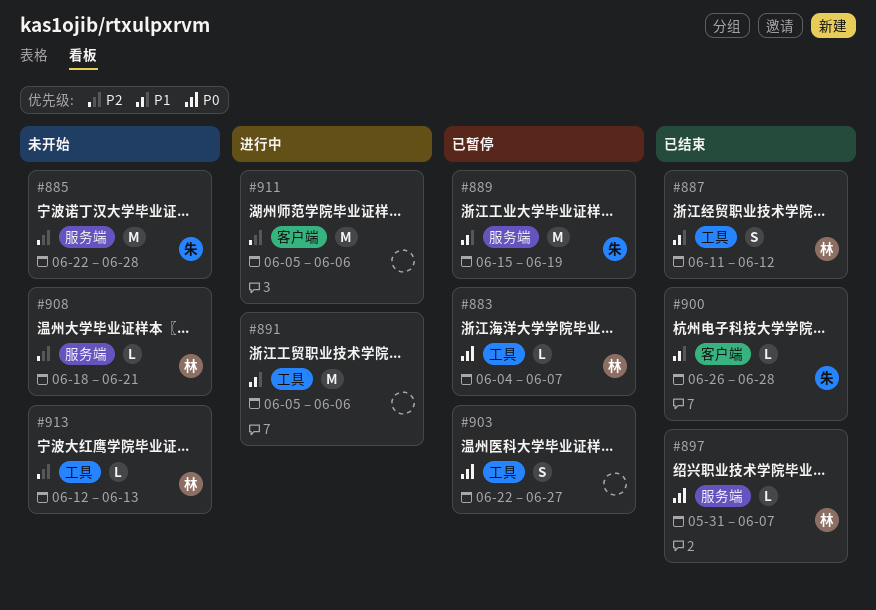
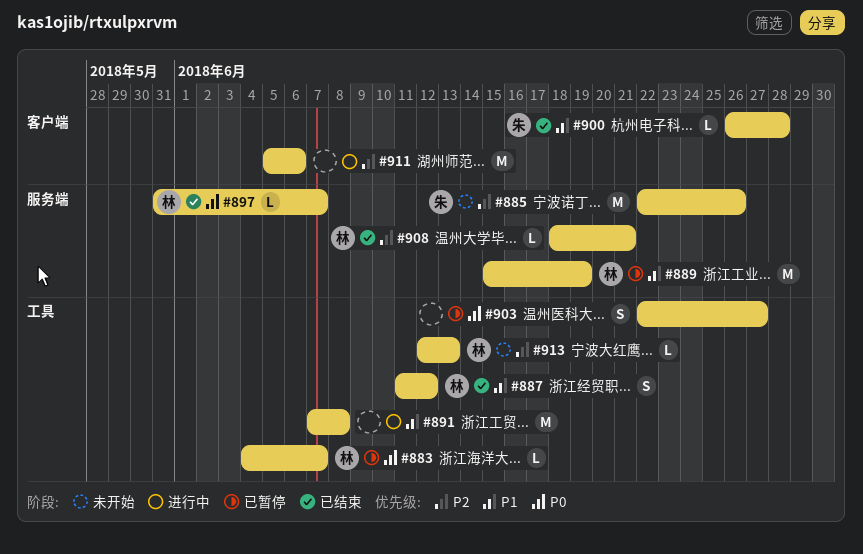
#885, due: Jun 28 -> Jun 26
#889, owner: 朱 -> 林
#891, start: Jun 5 -> Jun 7
#891, due: Jun 6 -> Jun 8
#908, status: 未开始 -> 已结束

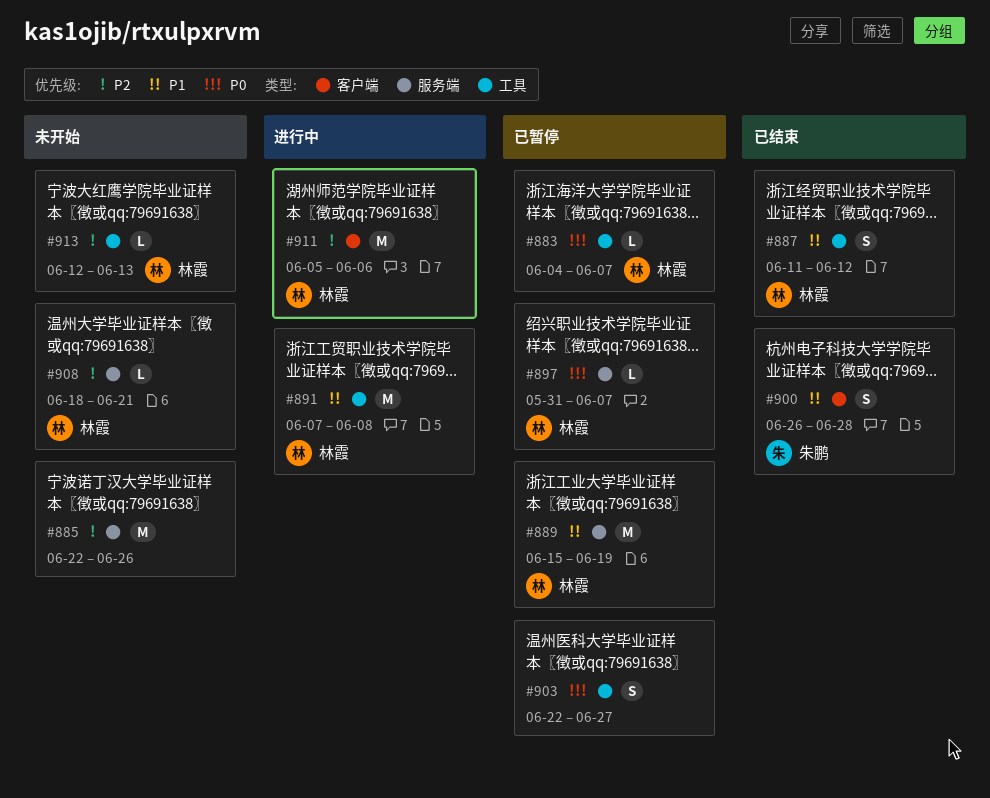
#885, owner: 朱鹏 -> none
#891, owner: none -> 林霞
#897, status: 已结束 -> 已暂停
#900, estimate: L -> S
#908, status: 已结束 -> 未开始
#911, owner: none -> 林霞

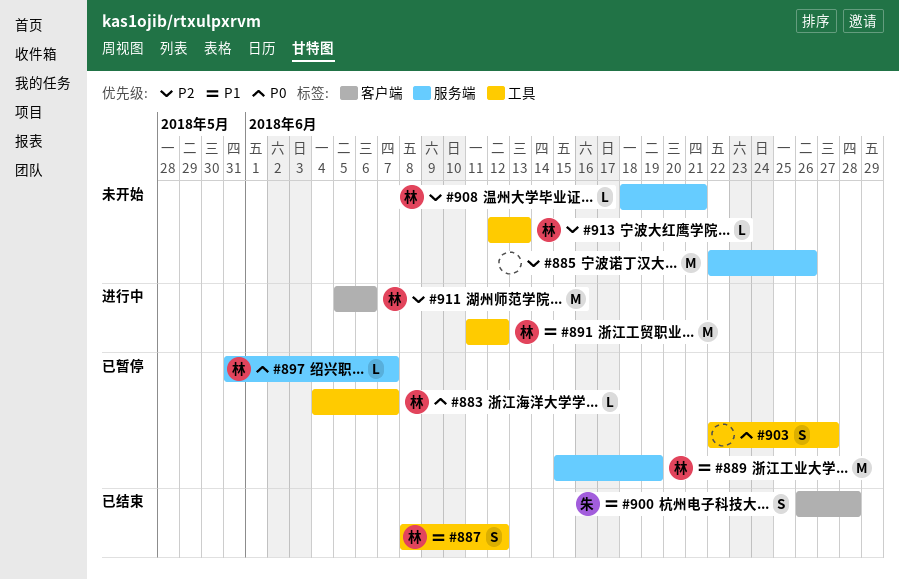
#887, start: Jun 11 -> Jun 8
#891, start: Jun 7 -> Jun 11
#891, due: Jun 8 -> Jun 12

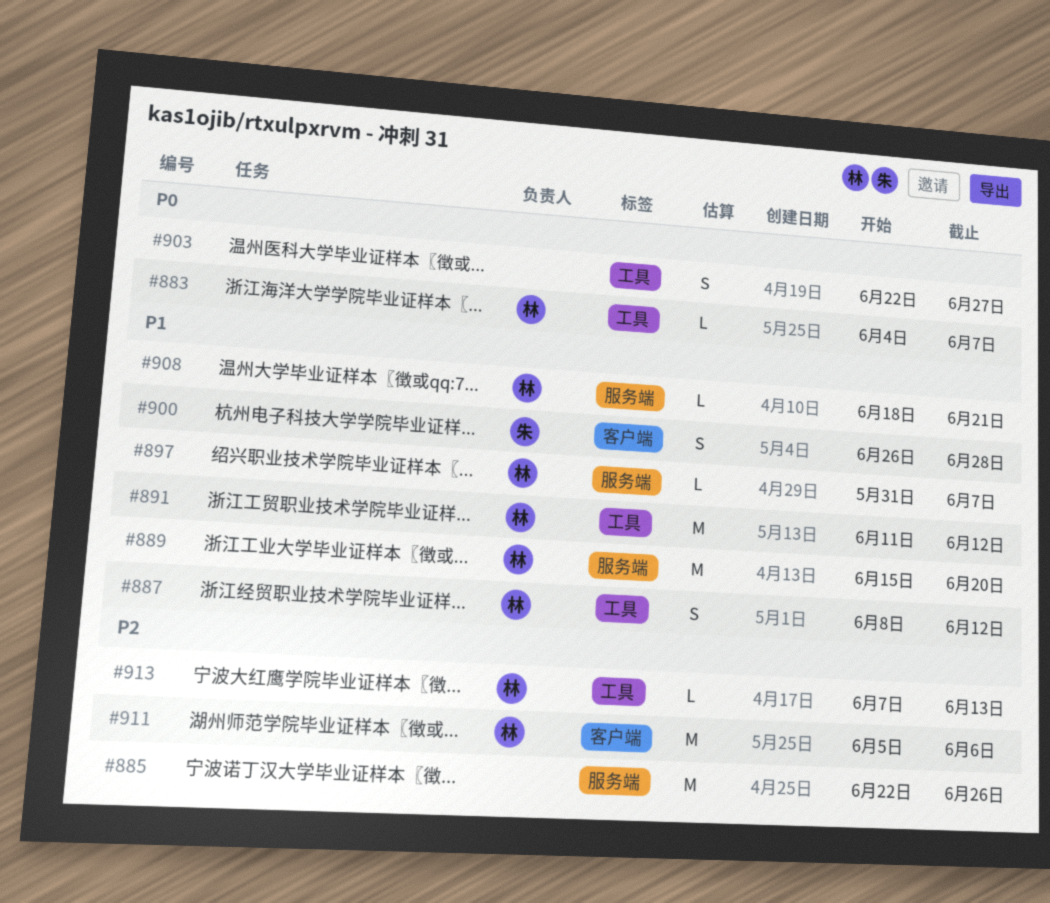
#889, due: Jun 19 -> Jun 20
#897, priority: P0 -> P1
#908, priority: P2 -> P1
#913, start: Jun 12 -> Jun 7

